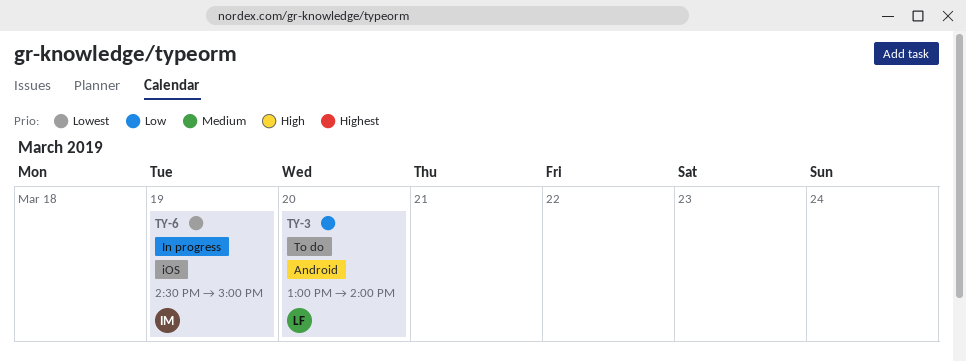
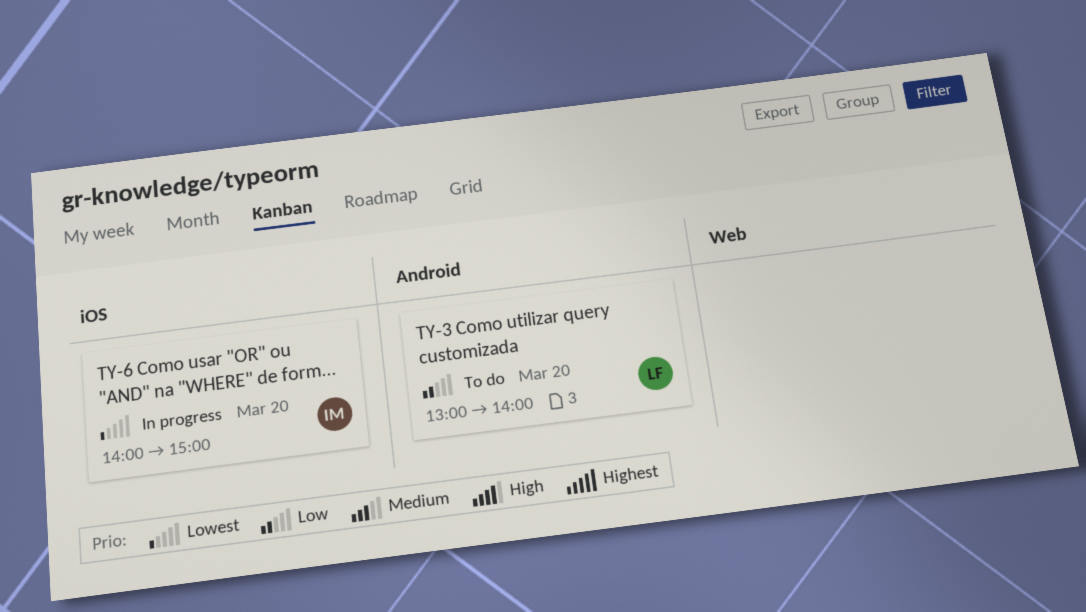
TY-6, day: Mar 19 -> Mar 20
TY-6, begins: 14:30 -> 14:00

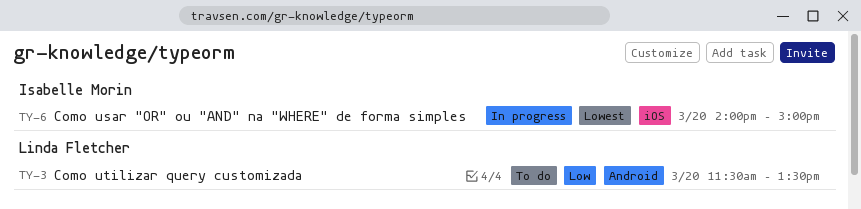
TY-3, begins: 13:00 -> 11:30
TY-3, ends: 14:00 -> 13:30

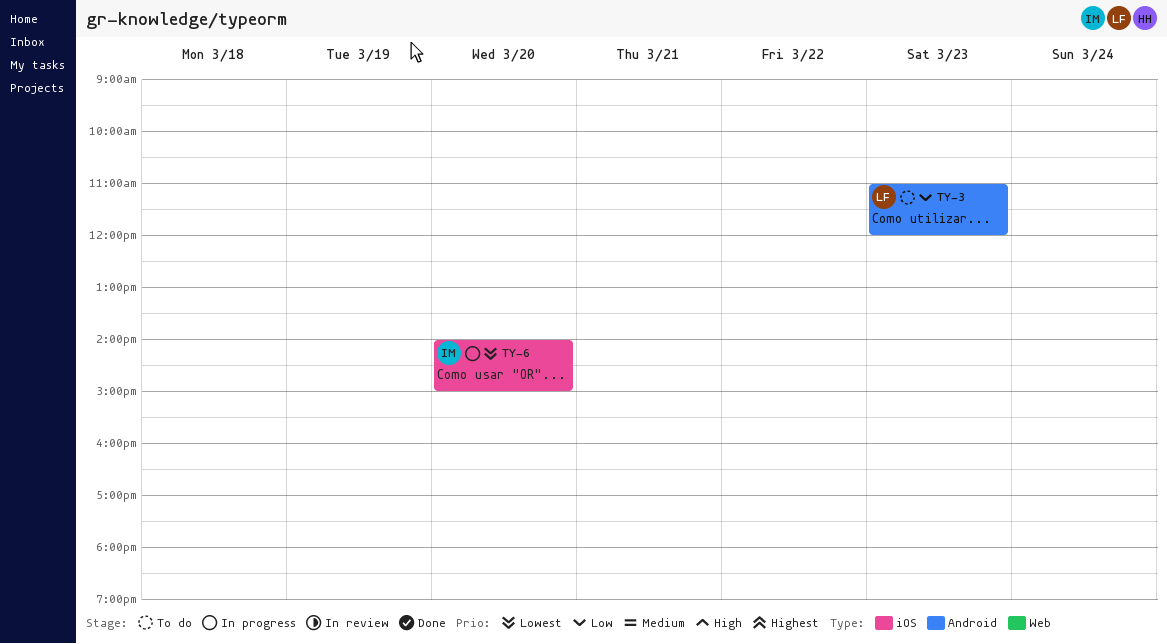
TY-3, day: Mar 20 -> Mar 23
TY-3, begins: 11:30 -> 11:00
TY-3, ends: 13:30 -> 12:00

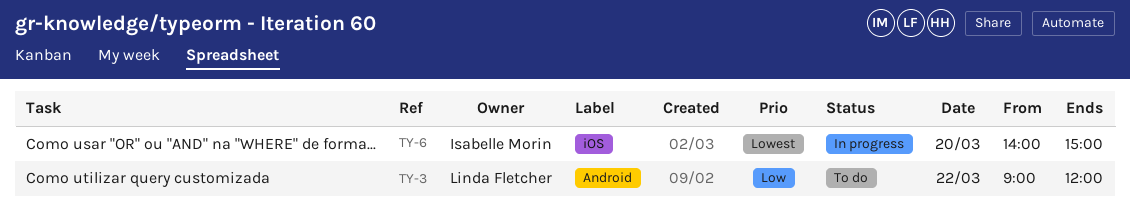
TY-3, day: Mar 23 -> Mar 22
TY-3, begins: 11:00 -> 09:00

